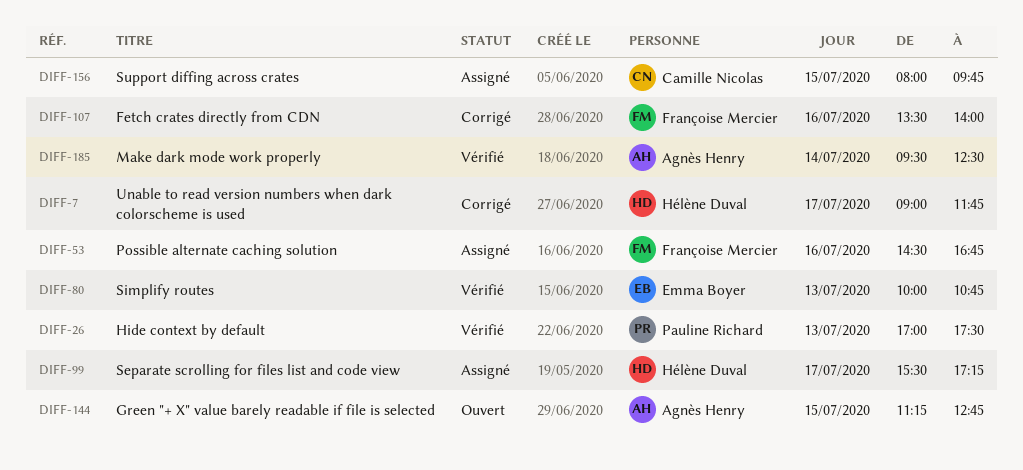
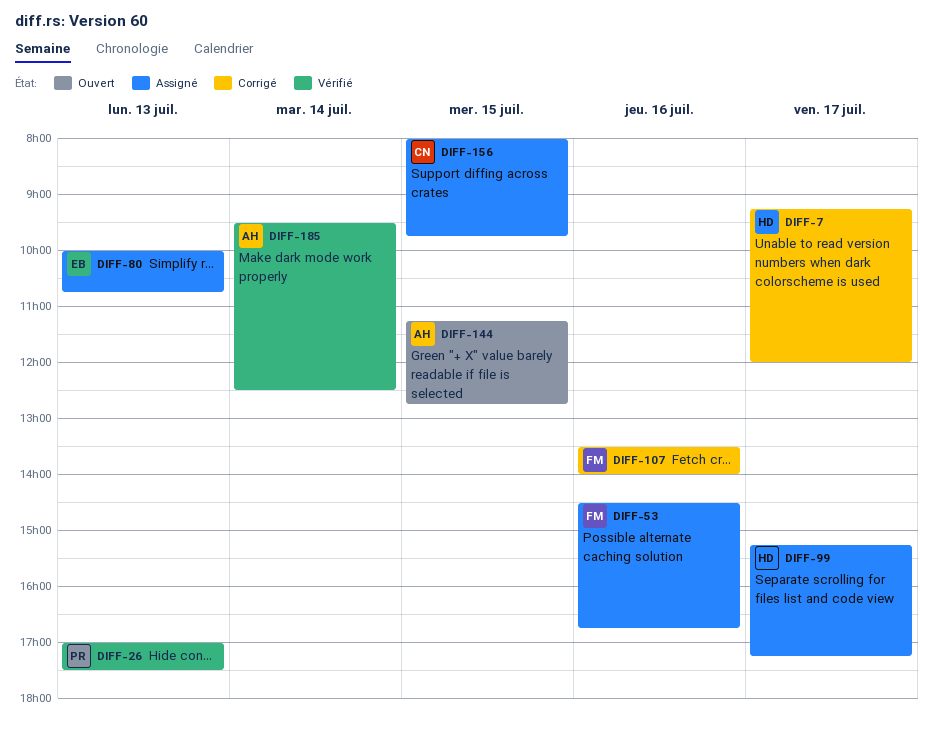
DIFF-7, begins: 09:00 -> 09:15
DIFF-7, ends: 11:45 -> 12:00
DIFF-80, status: Vérifié -> Assigné
DIFF-99, begins: 15:30 -> 15:15

